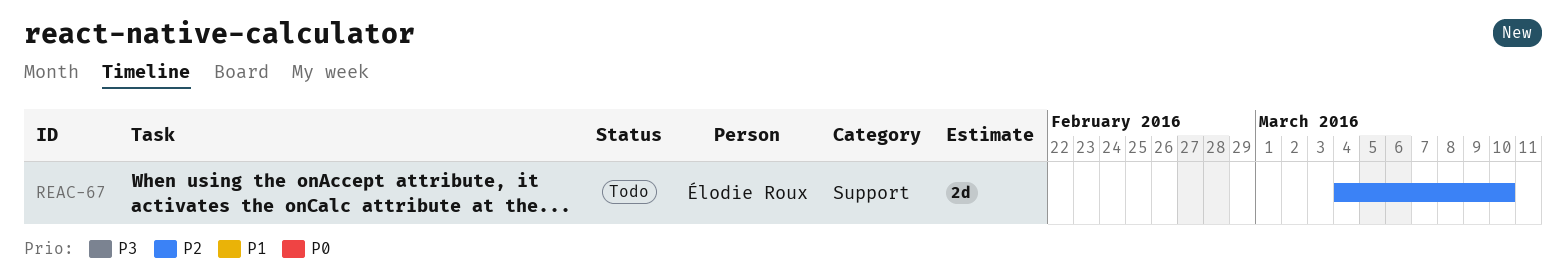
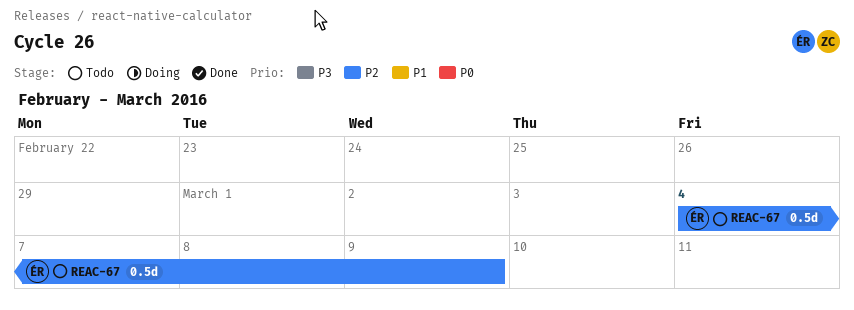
REAC-67, estimate: 2d -> 0.5d
REAC-67, due: Mar 10 -> Mar 9

